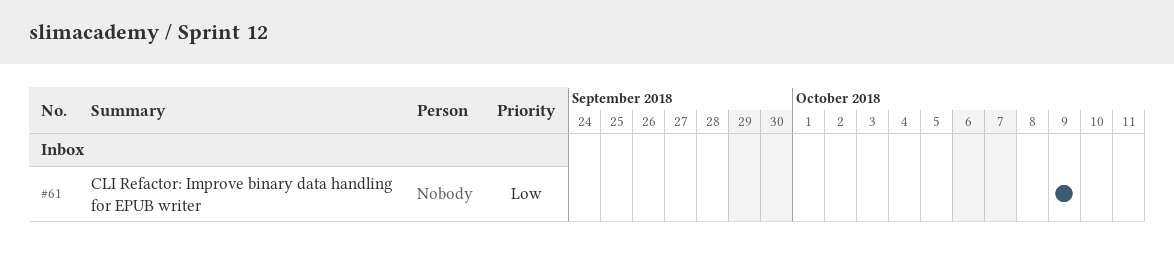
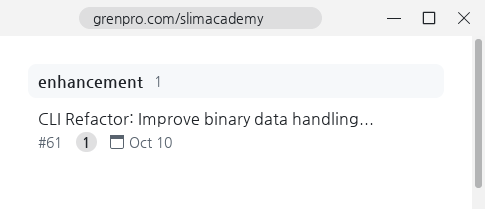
#61, due: Oct 9 -> Oct 10

